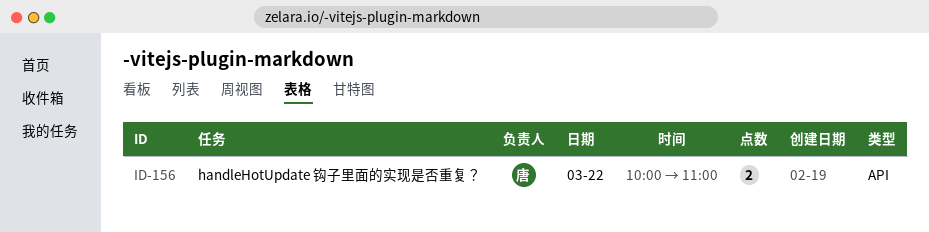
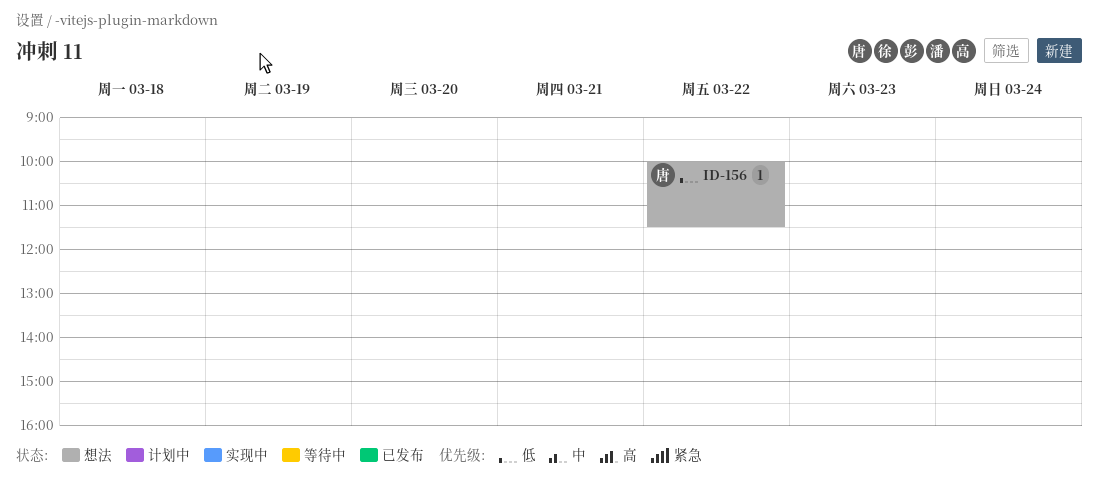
ID-156, estimate: 2 -> 1
ID-156, ends: 11:00 -> 11:30

